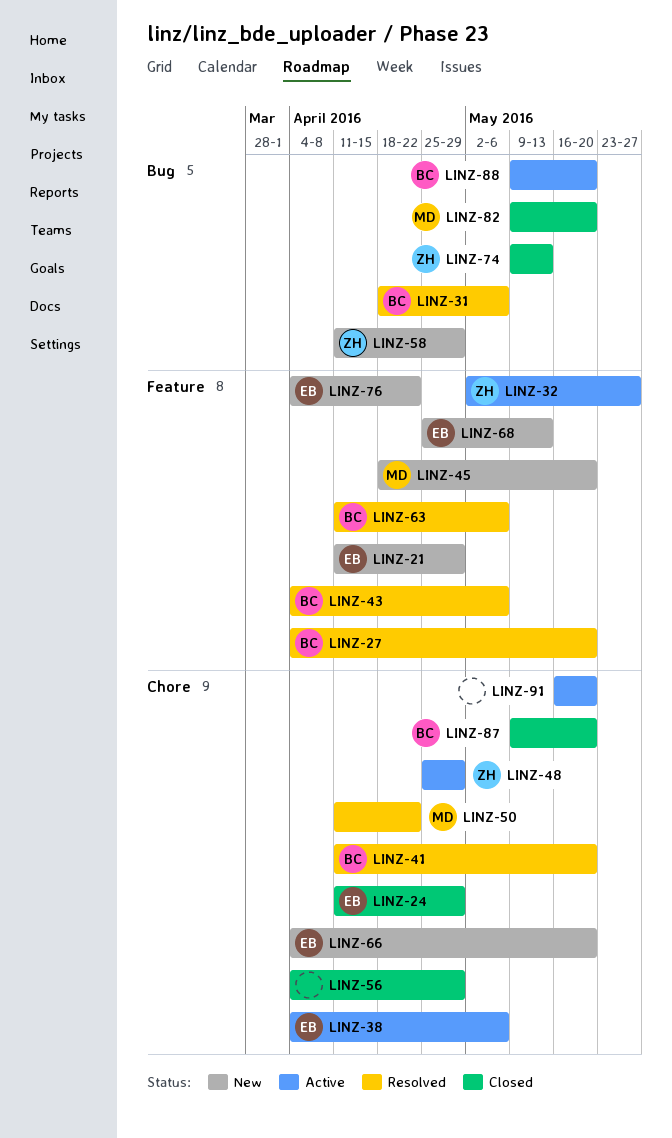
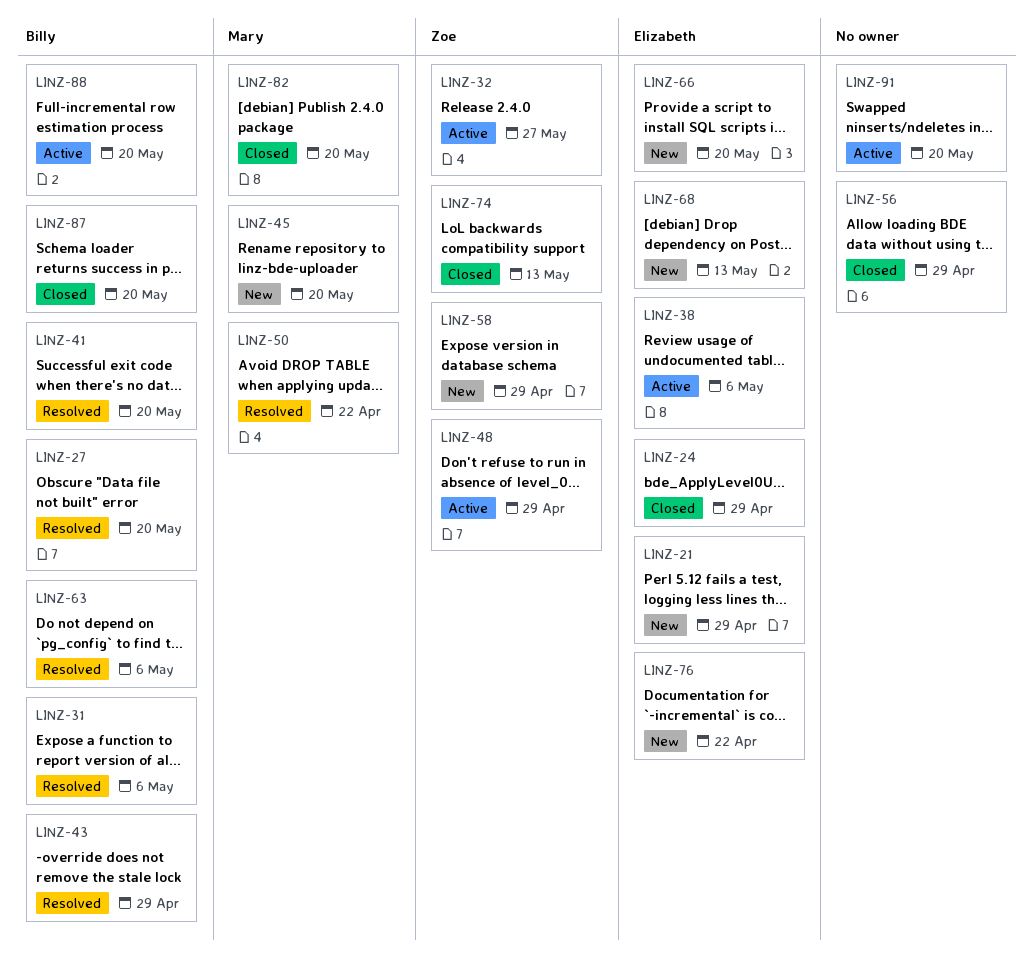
LINZ-43, due: May 6 -> Apr 29

